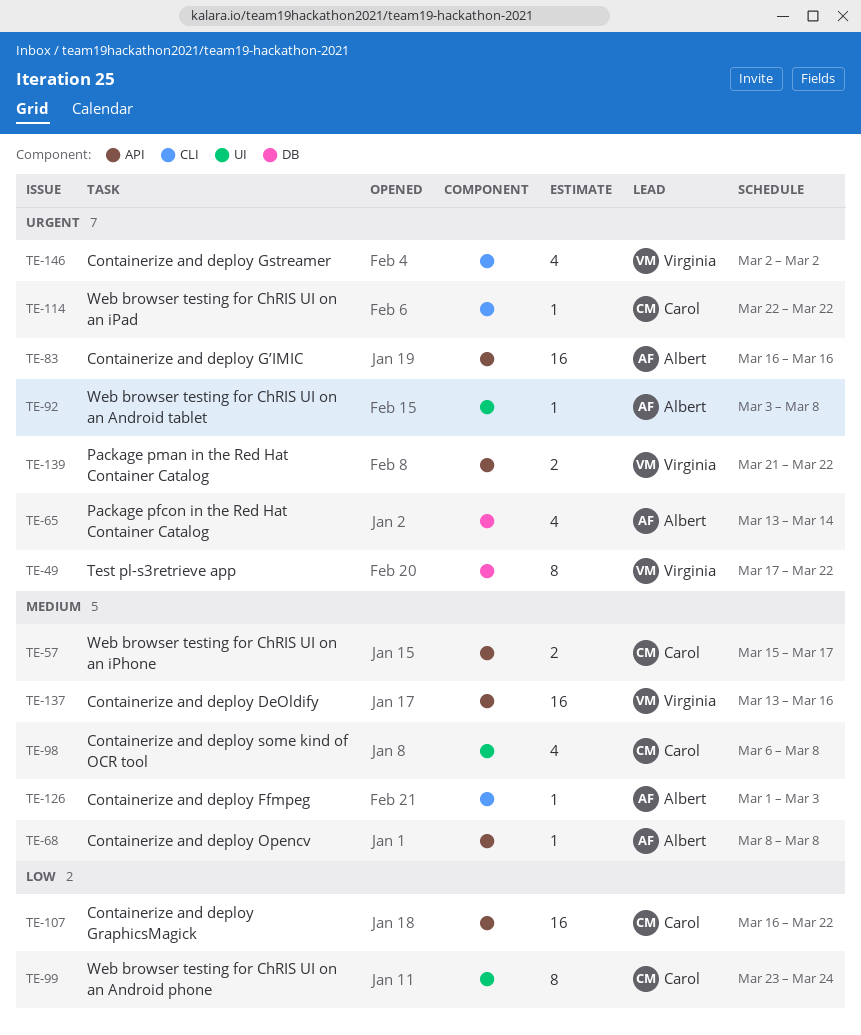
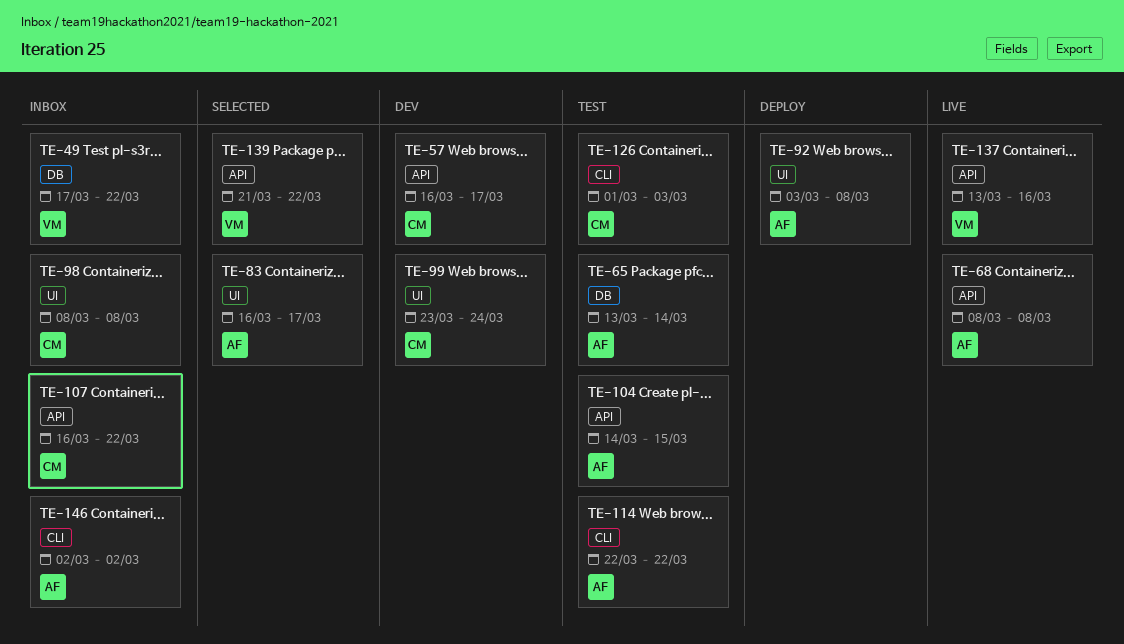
TE-57, start: Mar 15 -> Mar 16
TE-83, label: API -> UI
TE-83, due: Mar 16 -> Mar 17
TE-98, start: Mar 6 -> Mar 8
TE-104: none -> present
TE-114, owner: Carol -> Albert
TE-126, owner: Albert -> Carol
TE-146, owner: Virginia -> Albert

